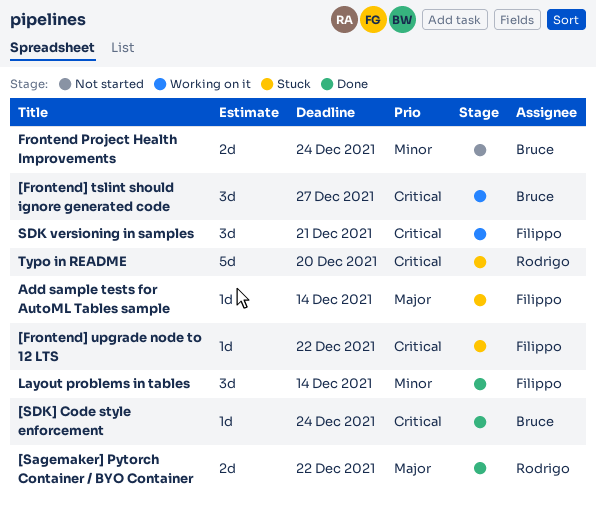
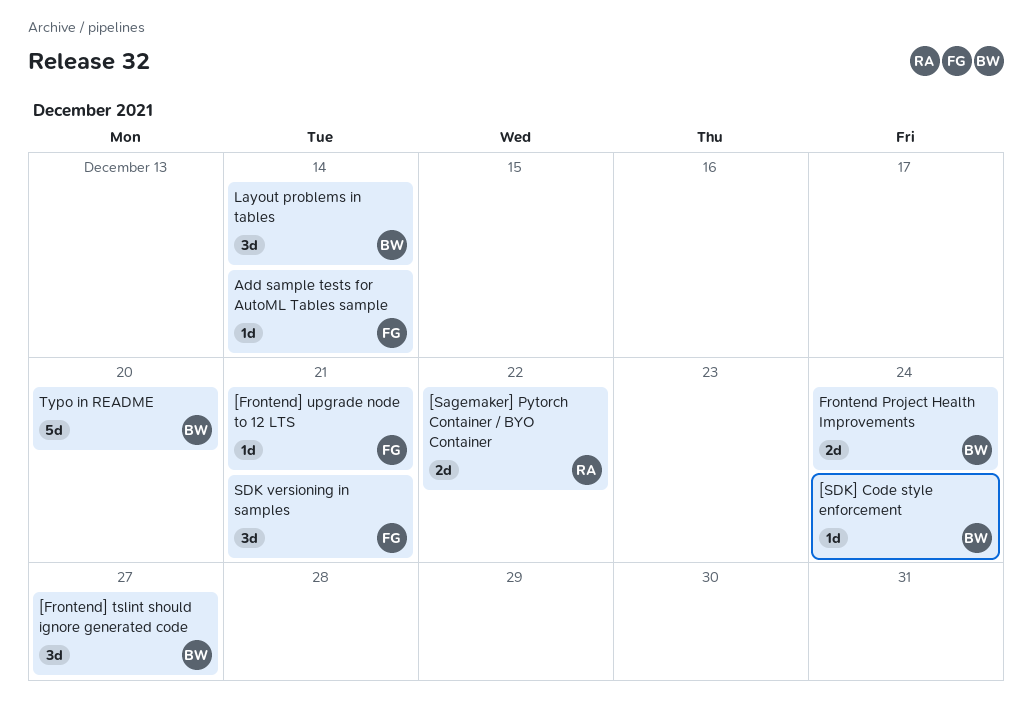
[Frontend] upgrade node to 12 LTS, due: Dec 22 -> Dec 21
Layout problems in tables, owner: Filippo -> Bruce
Typo in README, owner: Rodrigo -> Bruce

